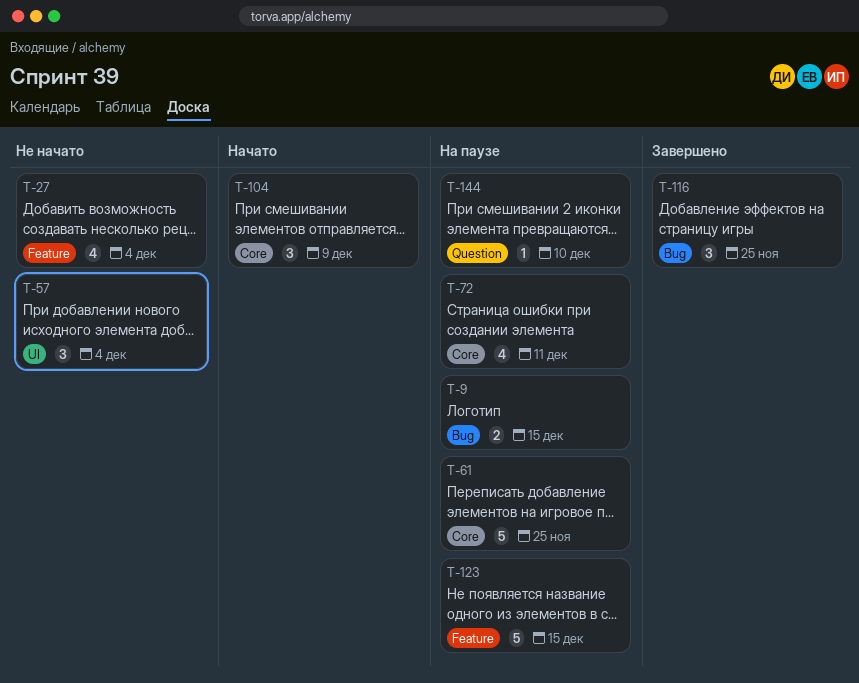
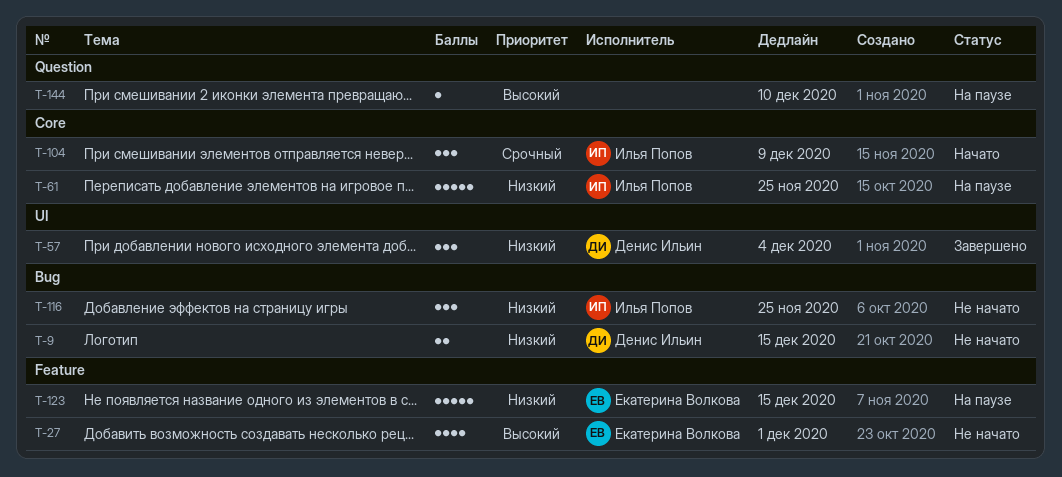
T-9, status: На паузе -> Не начато
T-27, due: Dec 4 -> Dec 1
T-57, status: Не начато -> Завершено
T-72: present -> none
T-116, status: Завершено -> Не начато

